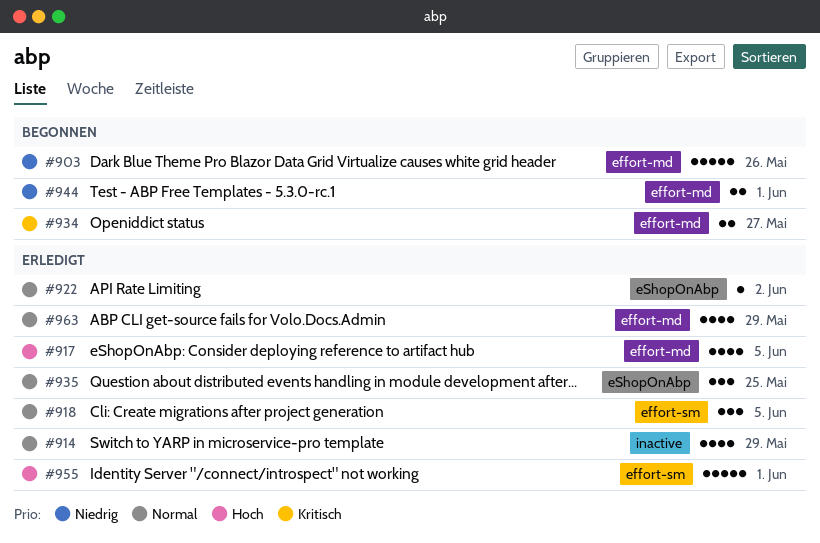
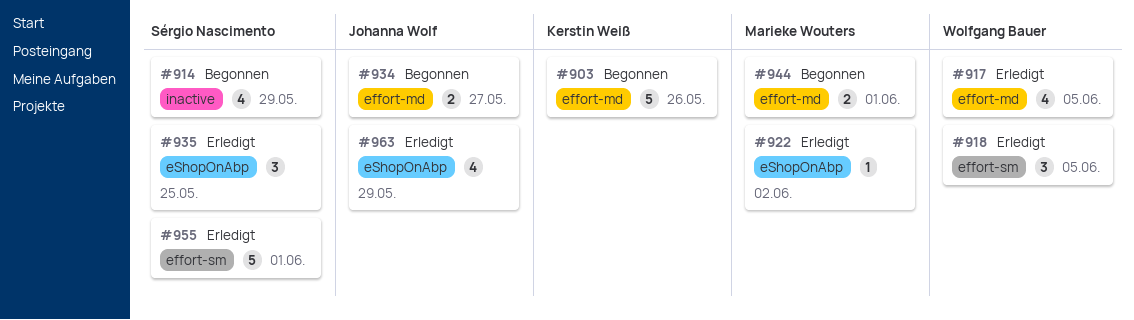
#914, status: Erledigt -> Begonnen
#963, label: effort-md -> eShopOnAbp

